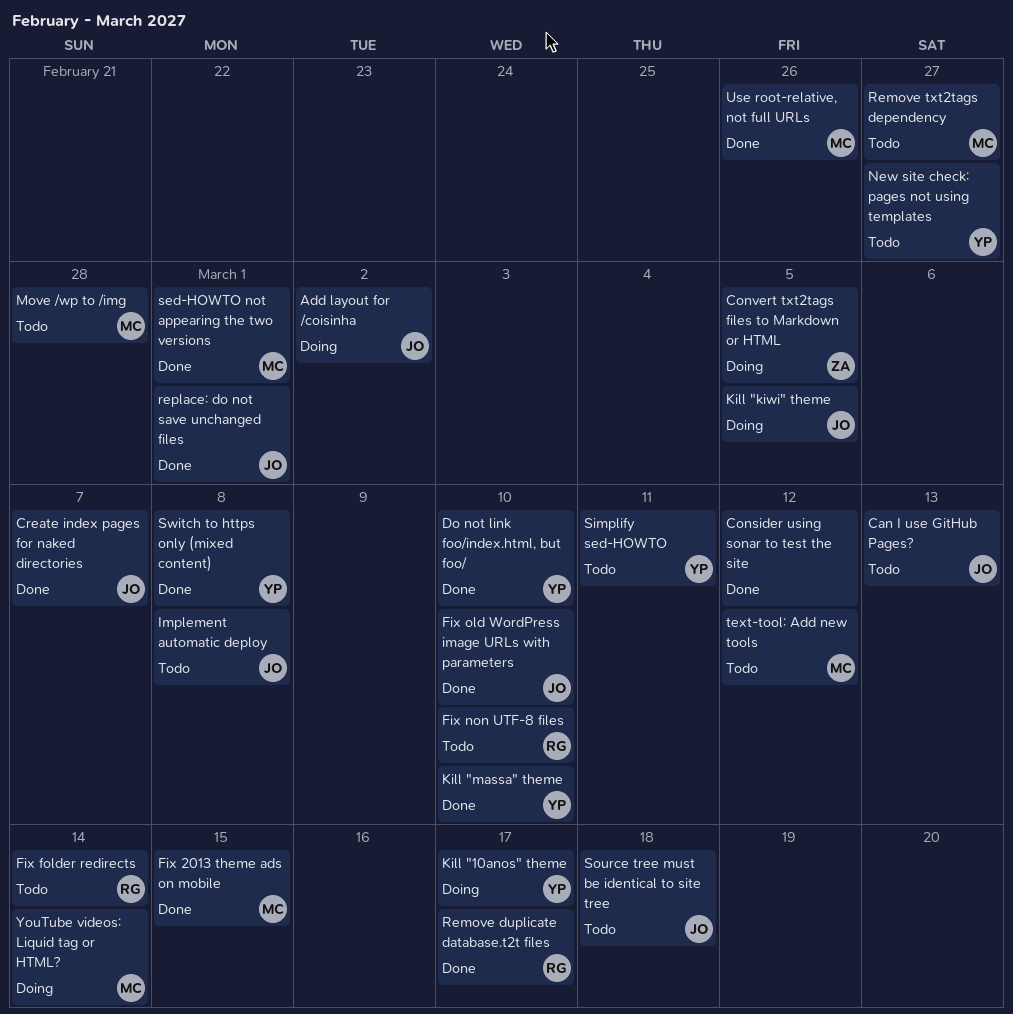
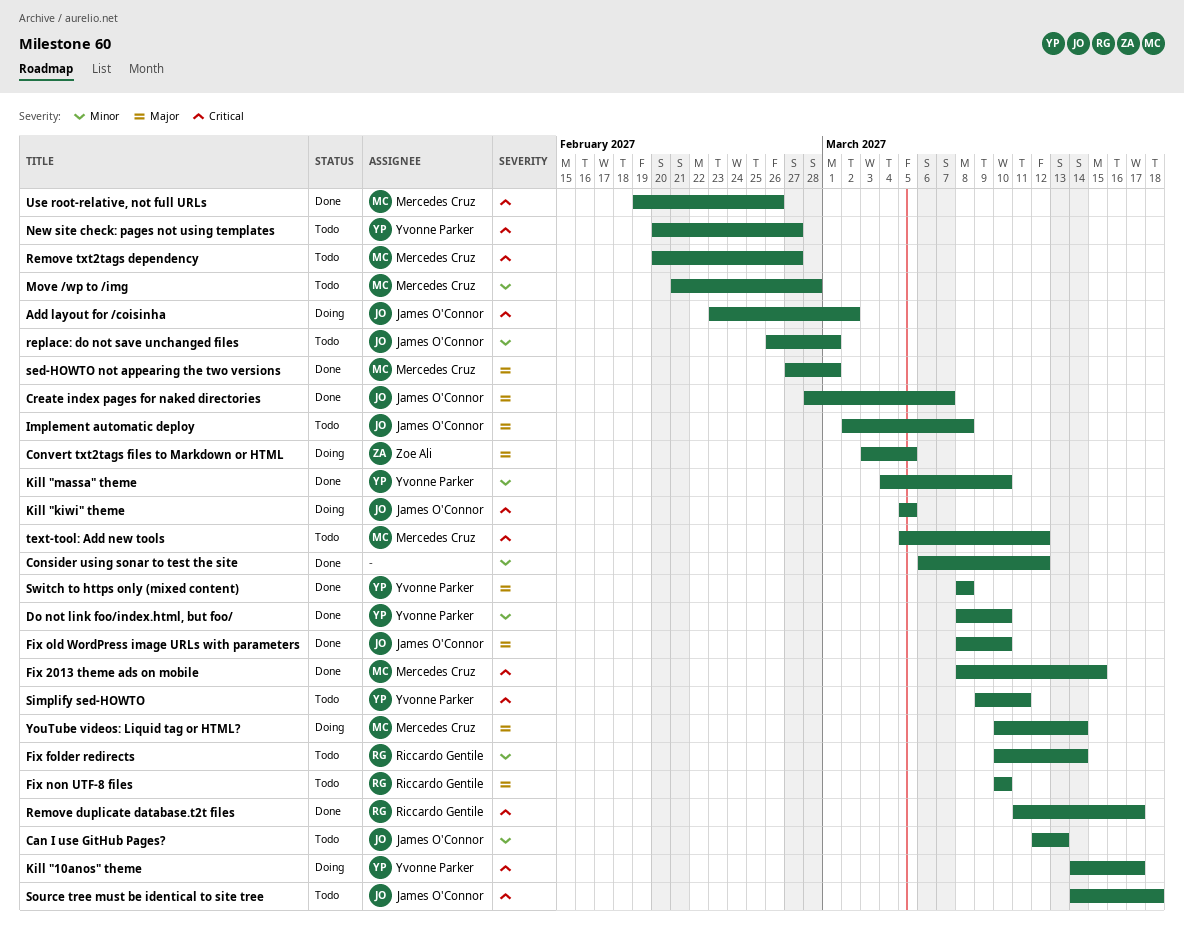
replace: do not save unchanged files, status: Done -> Todo

